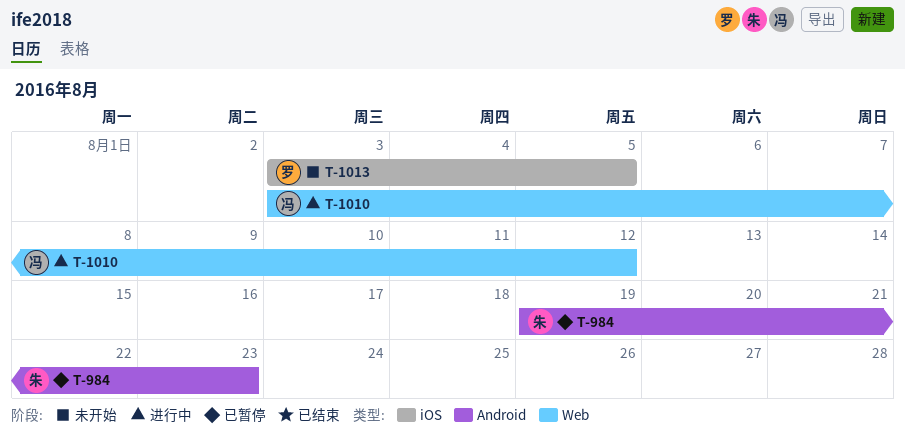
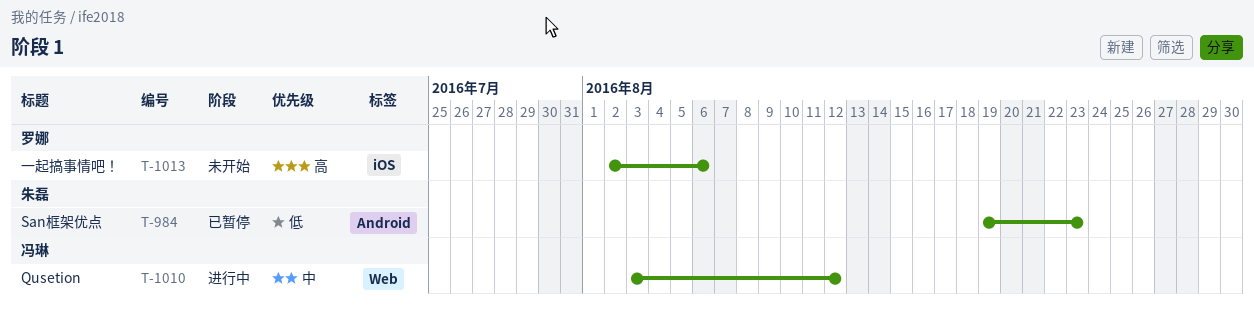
T-1013, start: Aug 3 -> Aug 2
T-1013, due: Aug 5 -> Aug 6

